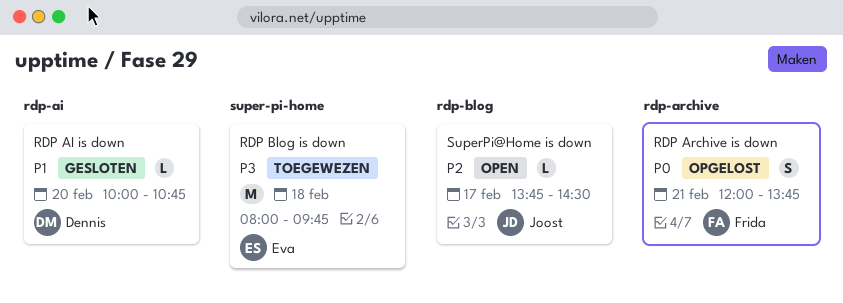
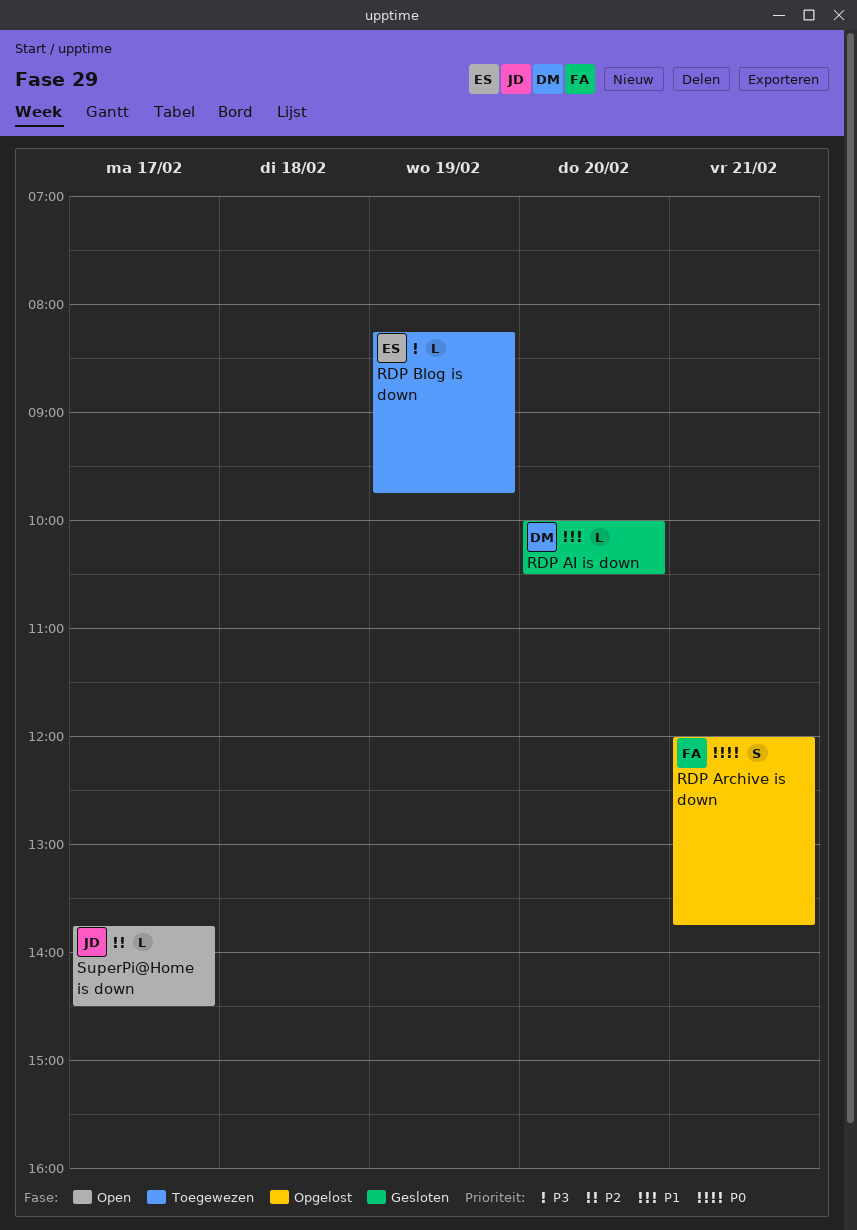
RDP AI is down, ends: 10:45 -> 10:30
RDP Blog is down, estimate: M -> L
RDP Blog is down, day: Feb 18 -> Feb 19
RDP Blog is down, begins: 08:00 -> 08:15

